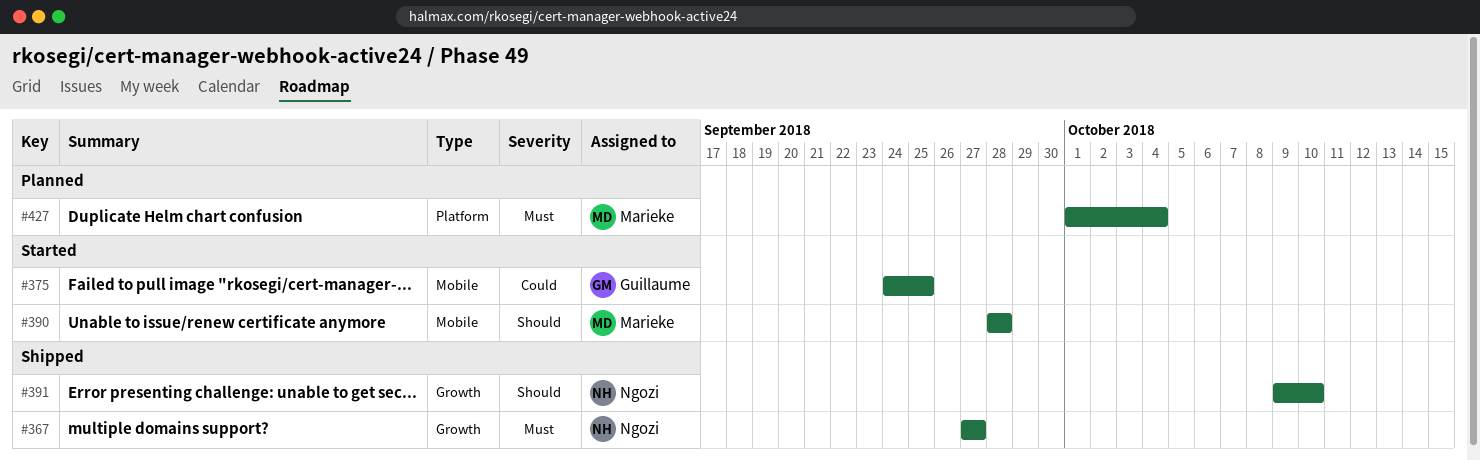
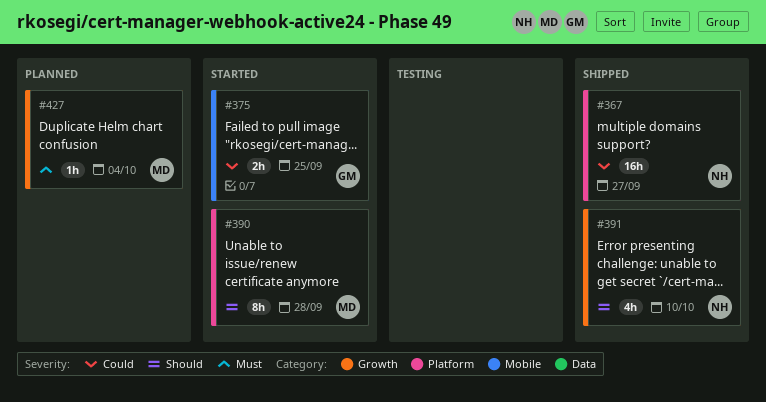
#367, priority: Must -> Could
#367, label: Growth -> Platform
#390, label: Mobile -> Platform
#427, label: Platform -> Growth

